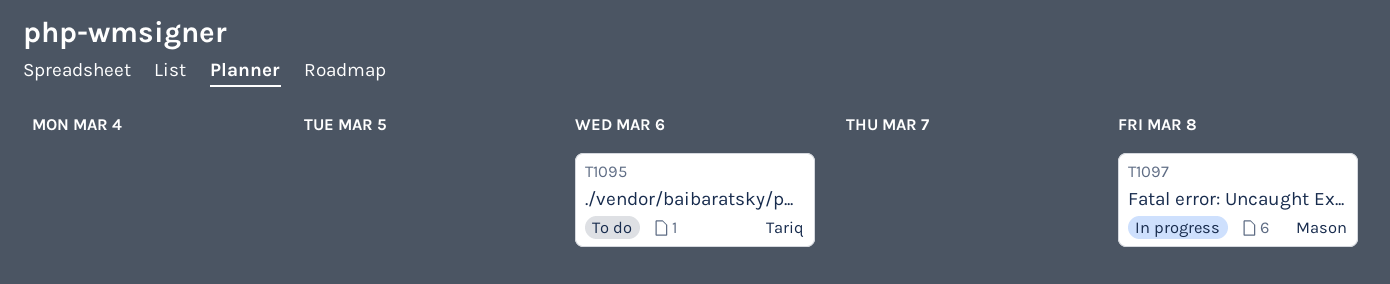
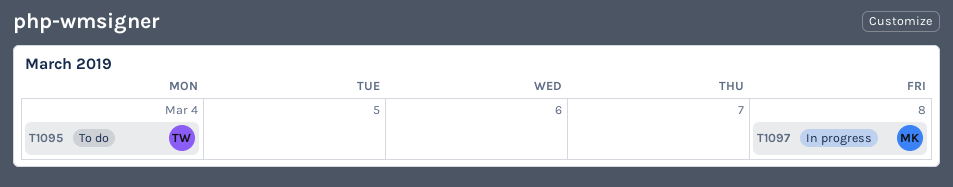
T1095, due: Mar 6 -> Mar 4

